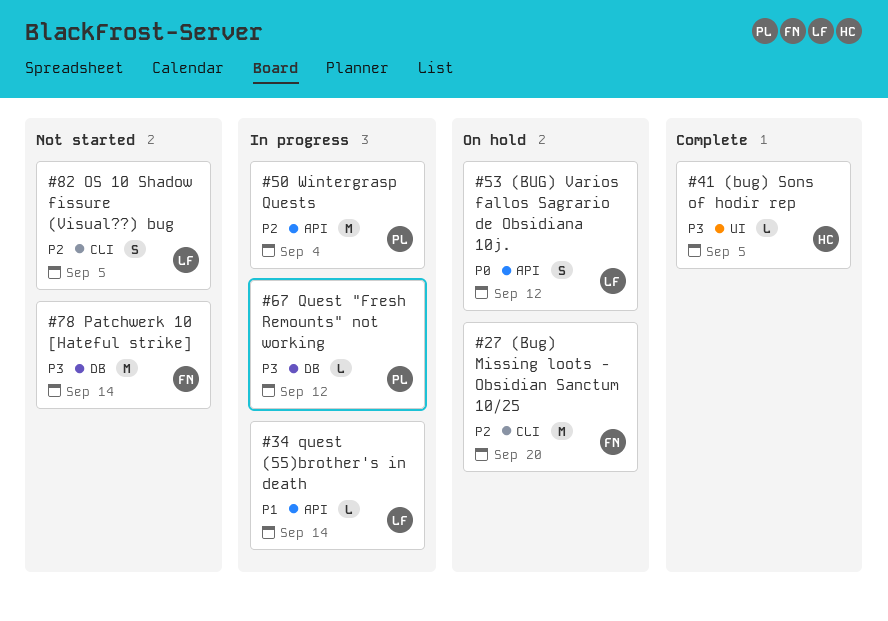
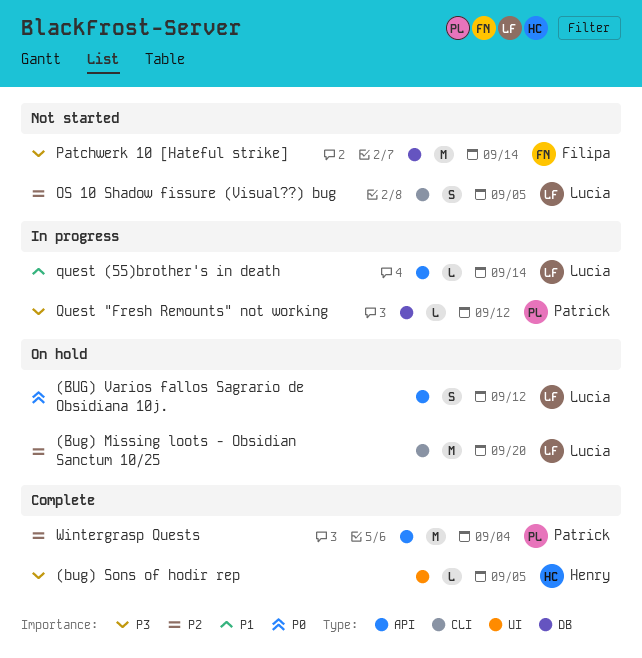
(Bug) Missing loots - Obsidian Sanctum 10/25, owner: Filipa -> Lucia
Wintergrasp Quests, status: In progress -> Complete

